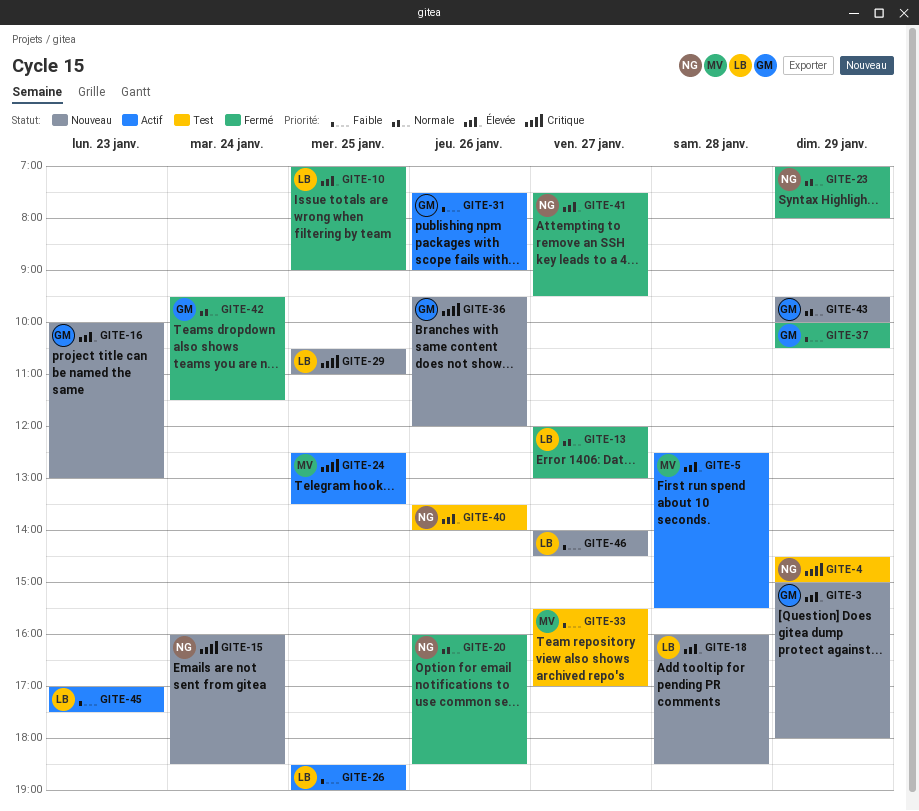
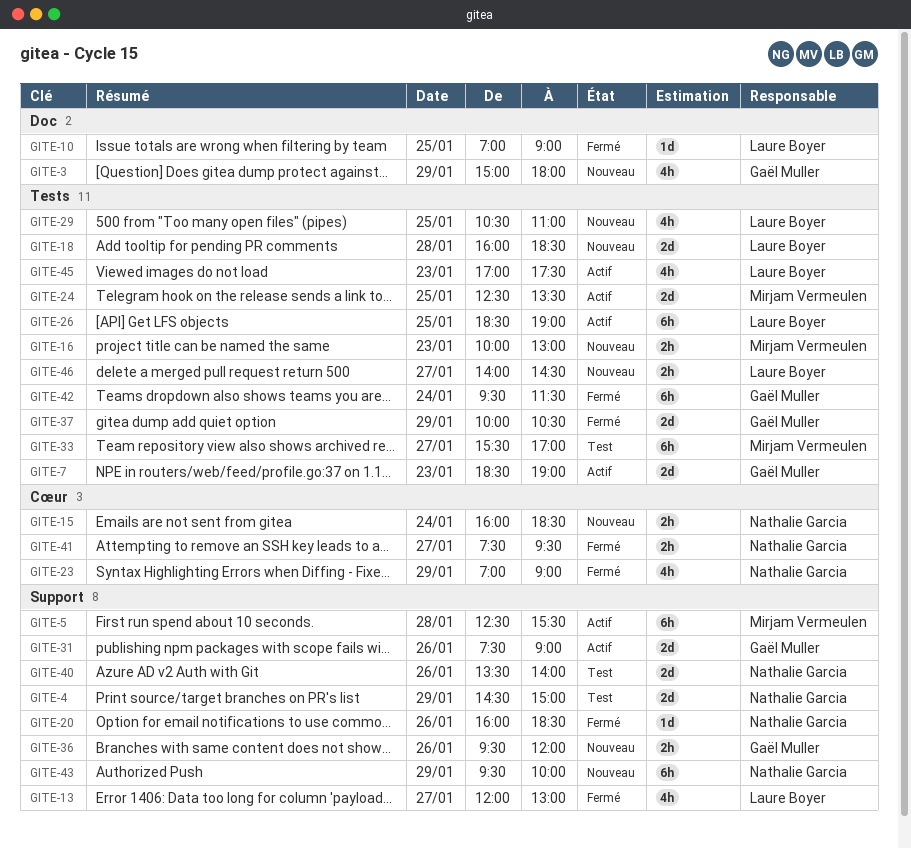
GITE-7: none -> present
GITE-16, owner: Gaël Muller -> Mirjam Vermeulen
GITE-23, ends: 08:00 -> 09:00
GITE-43, owner: Gaël Muller -> Nathalie Garcia

